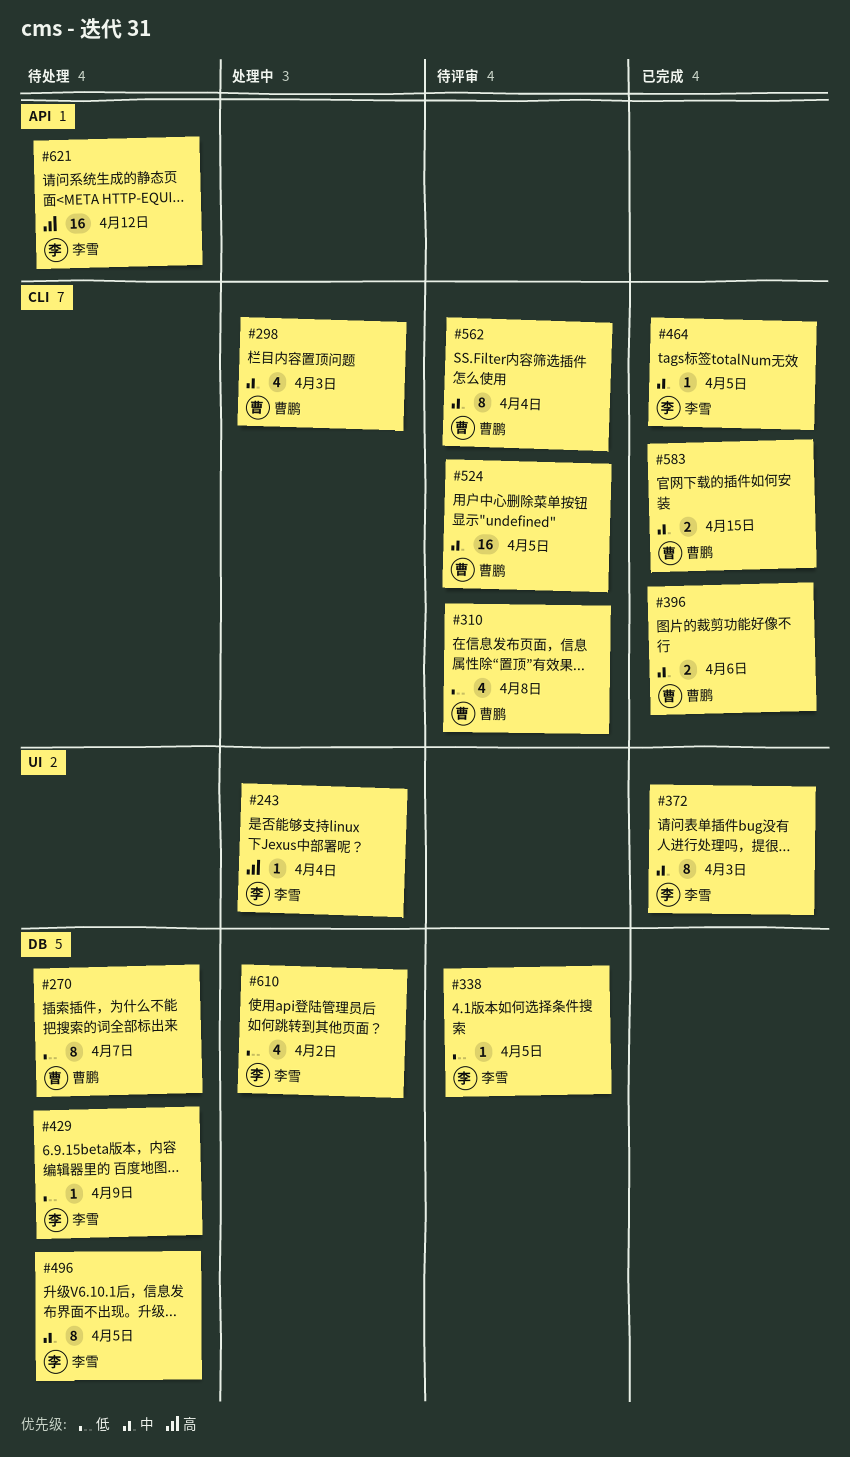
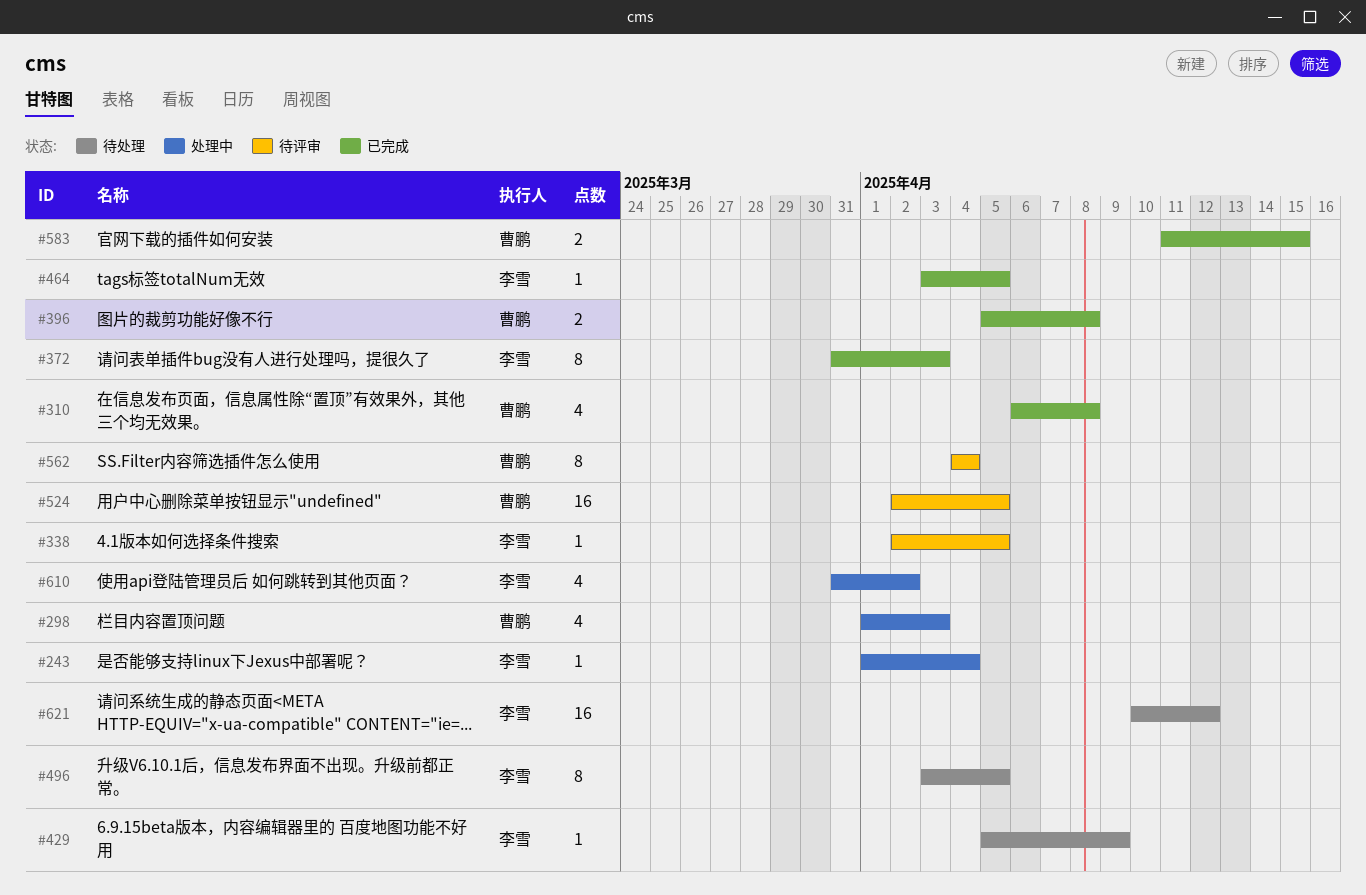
#270: present -> none
#310, status: 待评审 -> 已完成
#396, due: Apr 6 -> Apr 8

